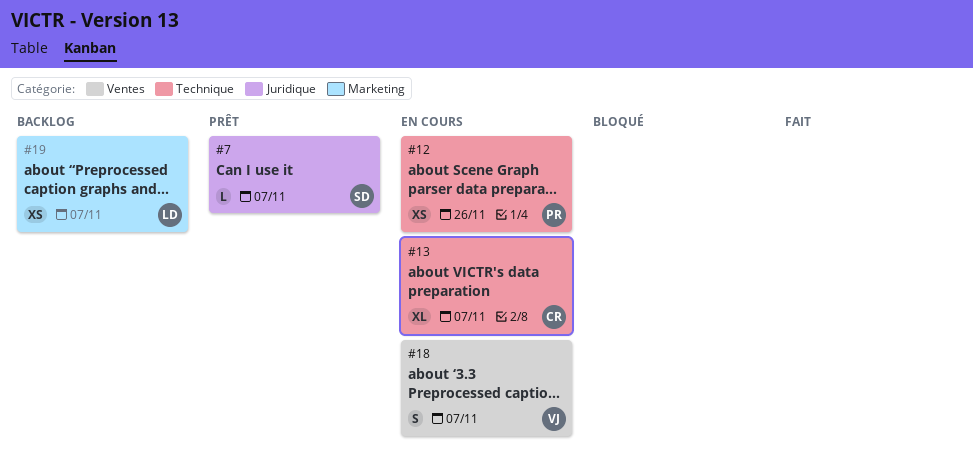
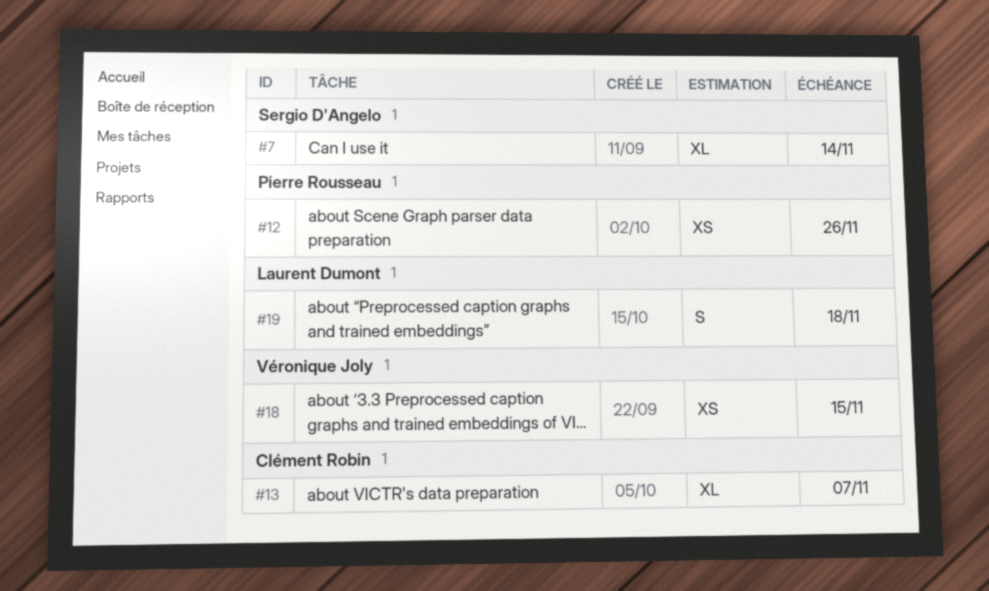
#7, estimate: L -> XL
#7, due: Nov 7 -> Nov 14
#18, estimate: S -> XS
#18, due: Nov 7 -> Nov 15
#19, estimate: XS -> S
#19, due: Nov 7 -> Nov 18

